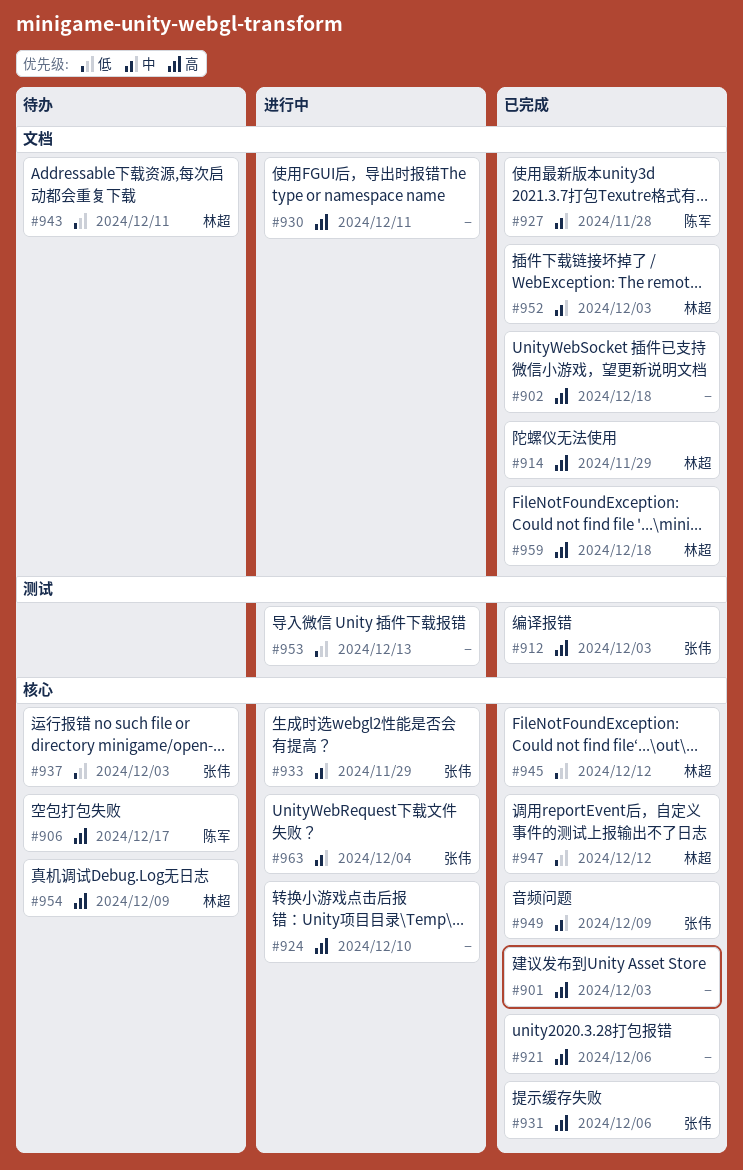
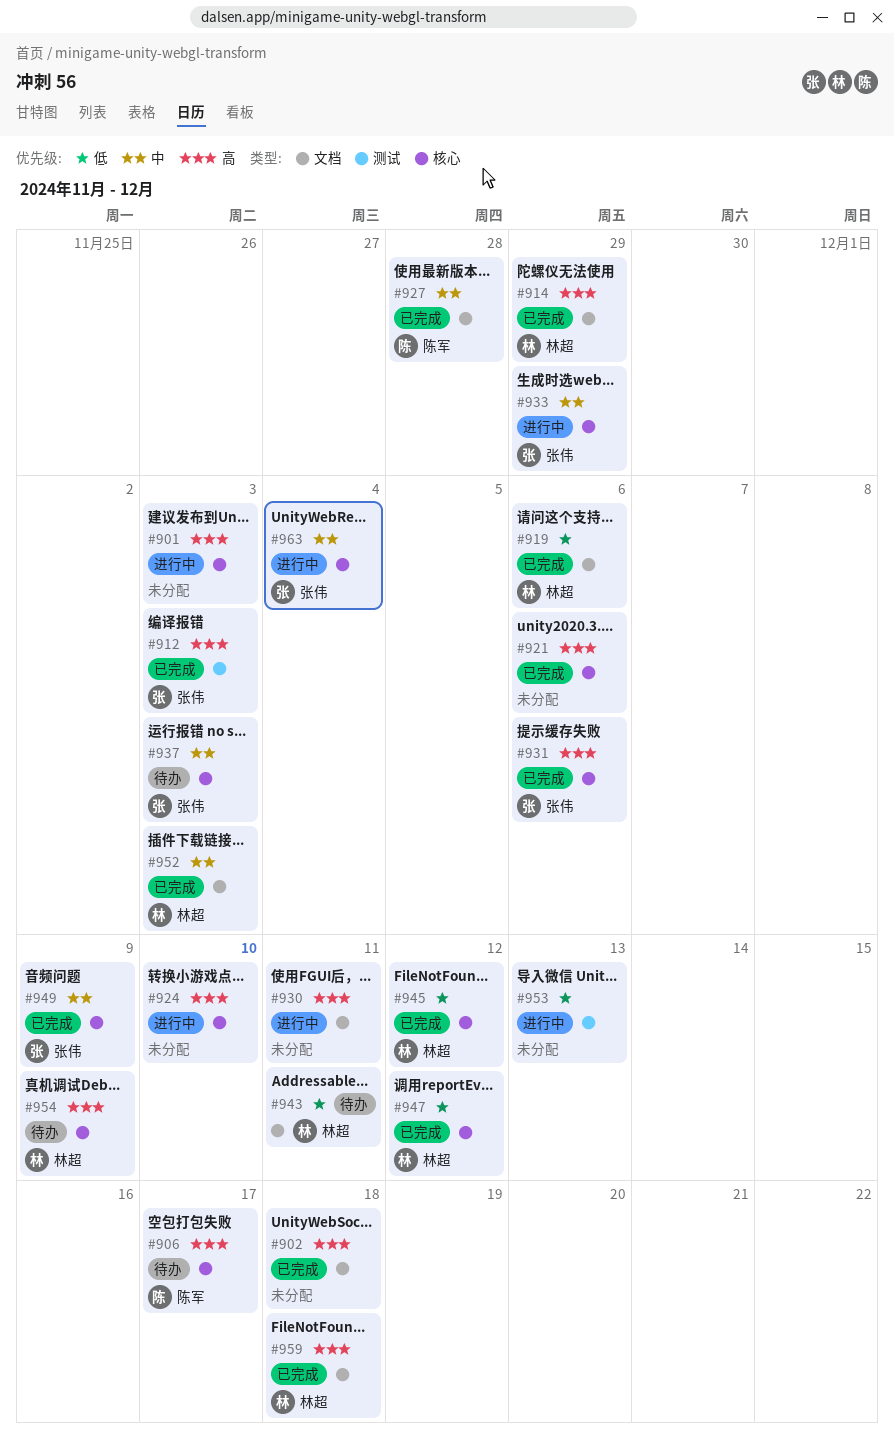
#901, status: 已完成 -> 进行中
#919: none -> present
#937, priority: 低 -> 中

